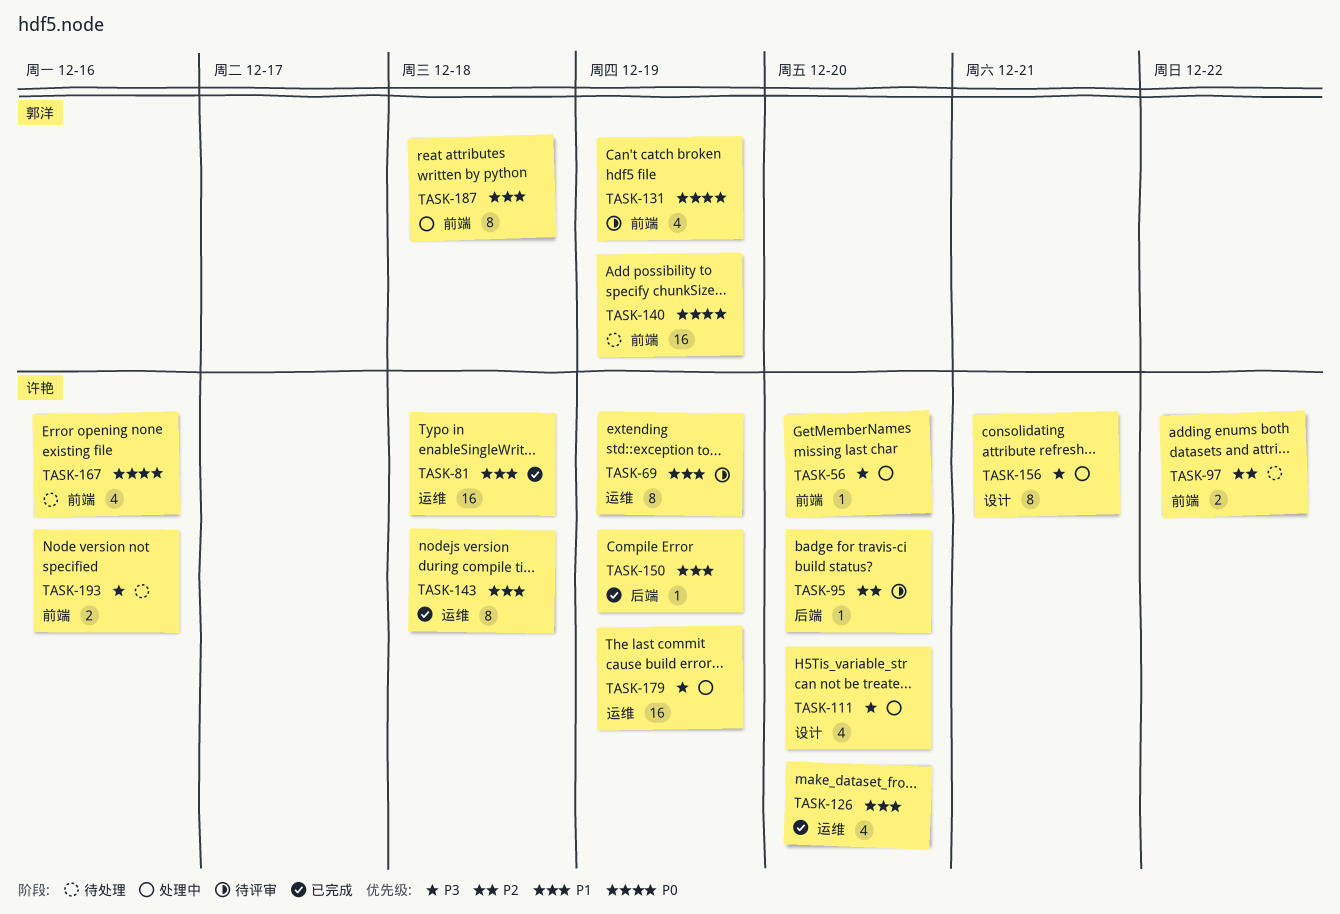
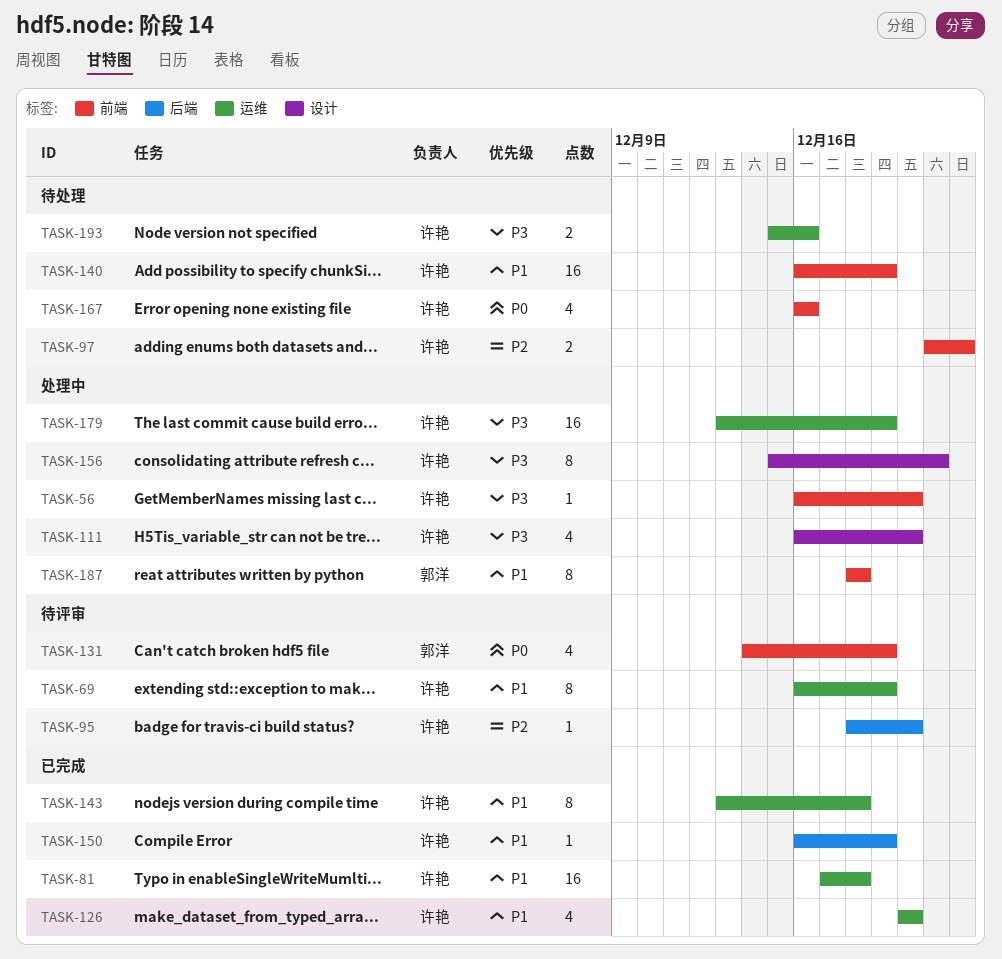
TASK-140, owner: 郭洋 -> 许艳
TASK-140, priority: P0 -> P1
TASK-193, label: 前端 -> 运维

